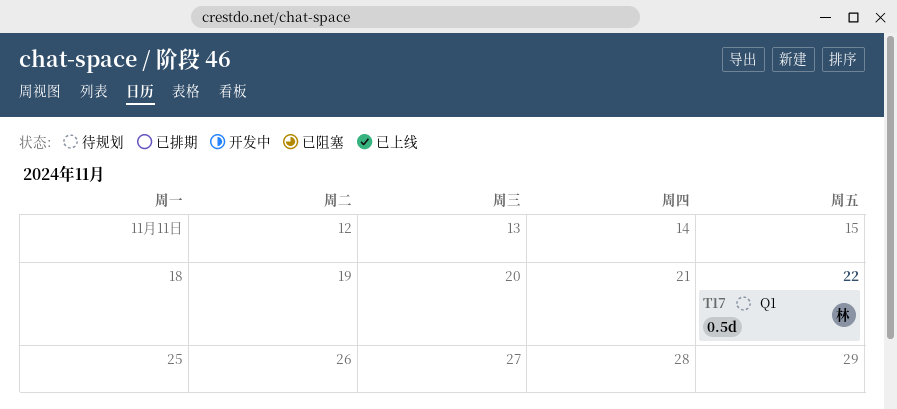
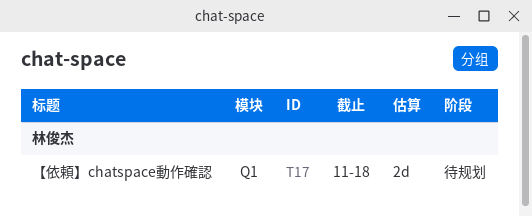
T17, estimate: 0.5d -> 2d
T17, due: Nov 22 -> Nov 18

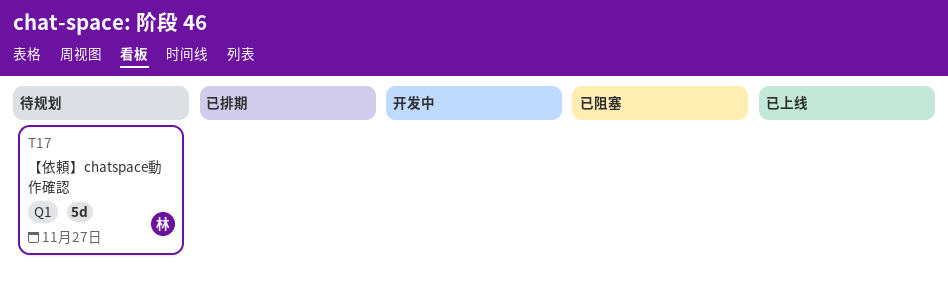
T17, estimate: 2d -> 5d
T17, due: Nov 18 -> Nov 27

